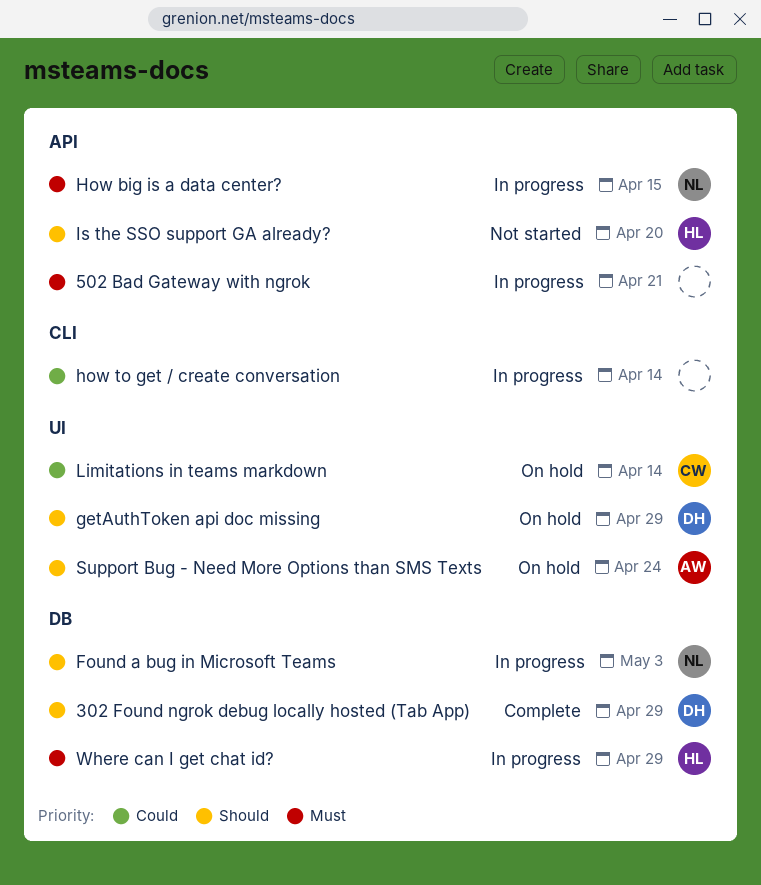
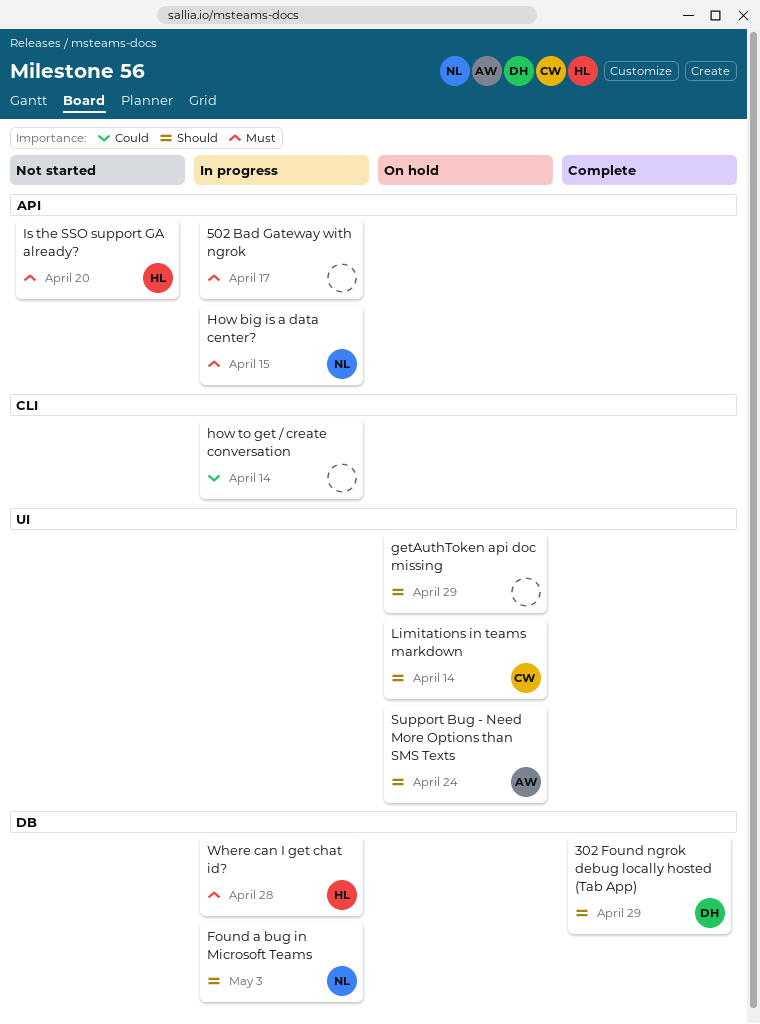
502 Bad Gateway with ngrok, due: Apr 21 -> Apr 17
getAuthToken api doc missing, owner: DH -> none
Is the SSO support GA already?, priority: Should -> Must
Limitations in teams markdown, priority: Could -> Should
Where can I get chat id?, due: Apr 29 -> Apr 28

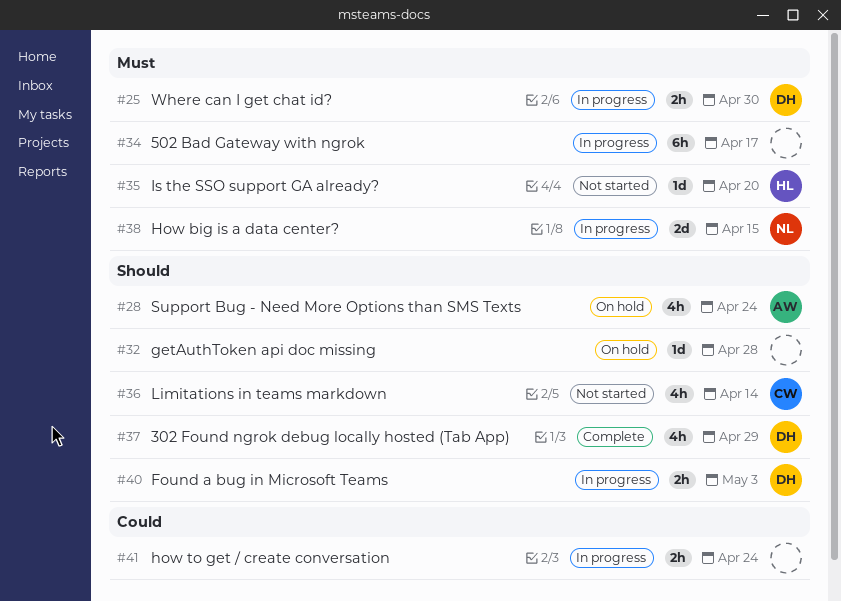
Found a bug in Microsoft Teams, owner: NL -> DH
getAuthToken api doc missing, due: Apr 29 -> Apr 28
how to get / create conversation, due: Apr 14 -> Apr 24
Limitations in teams markdown, status: On hold -> Not started
Where can I get chat id?, owner: HL -> DH
Where can I get chat id?, due: Apr 28 -> Apr 30

